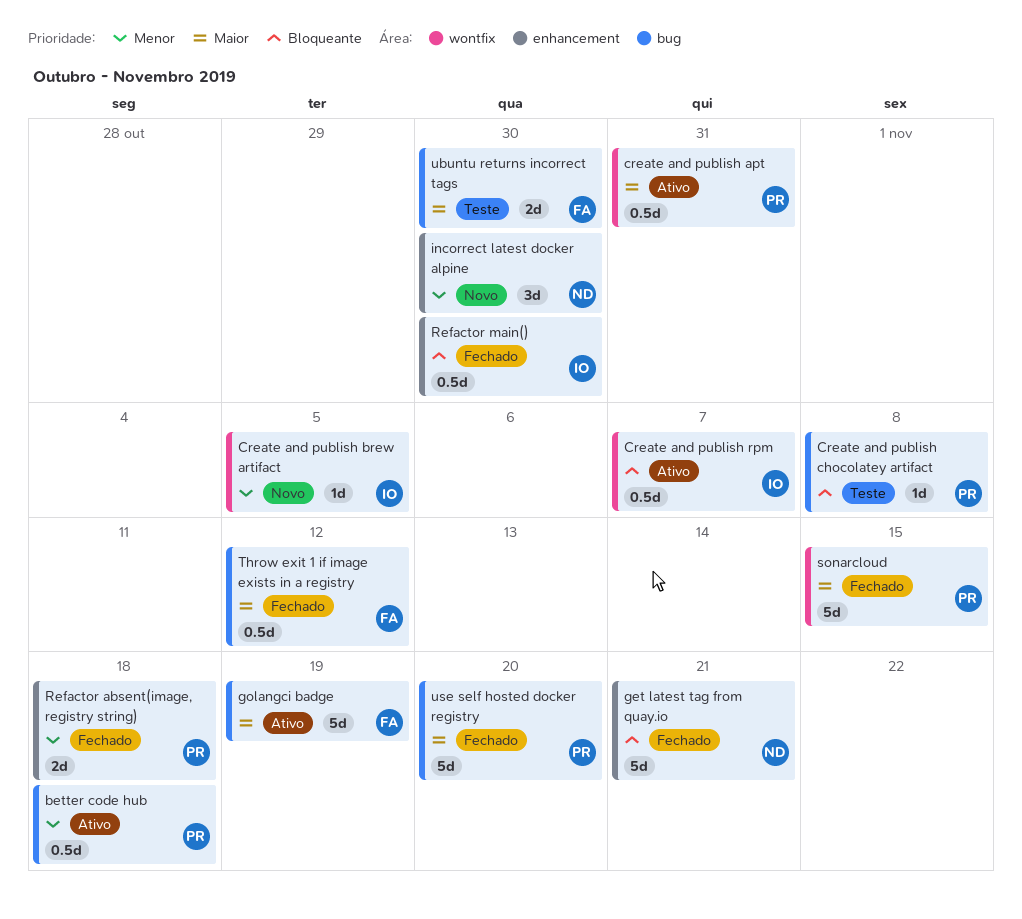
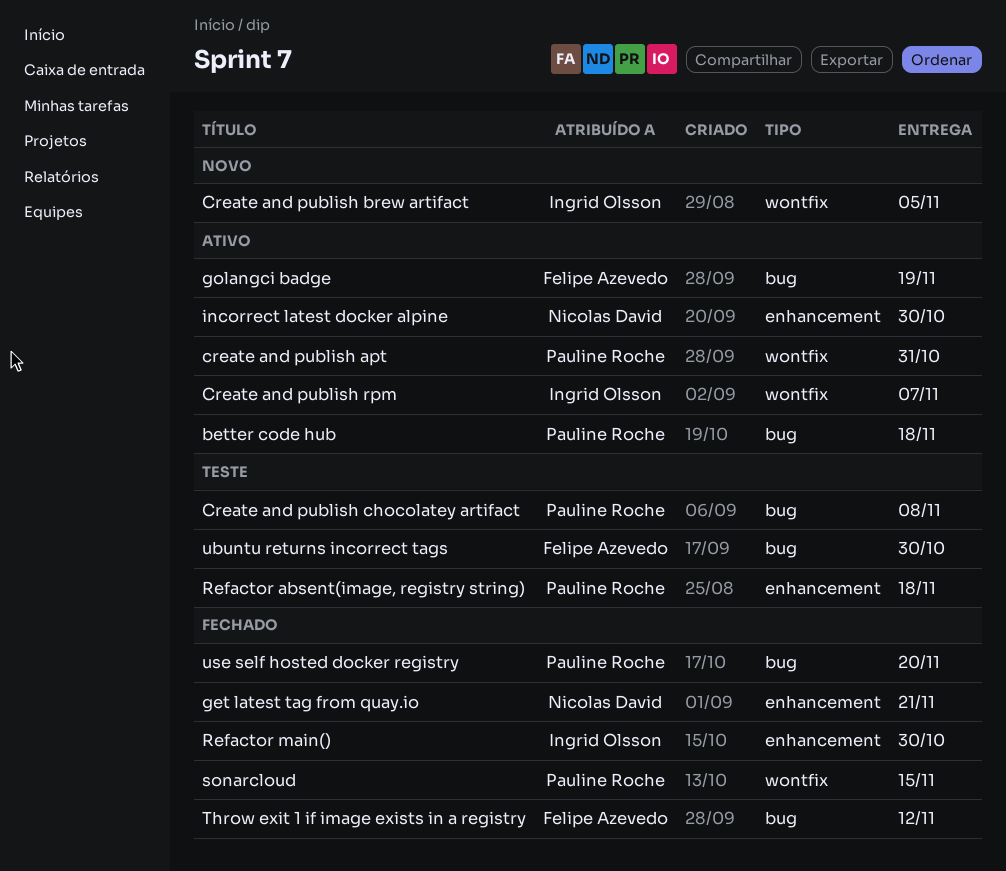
incorrect latest docker alpine, status: Novo -> Ativo
Refactor absent(image, registry string), status: Fechado -> Teste

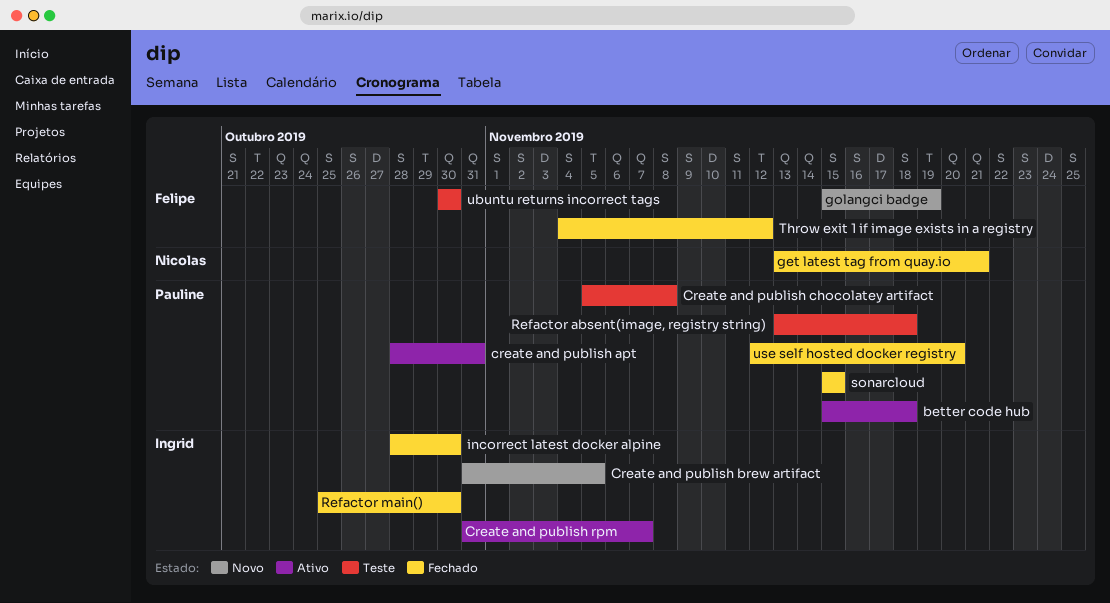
golangci badge, status: Ativo -> Novo
incorrect latest docker alpine, status: Ativo -> Fechado
incorrect latest docker alpine, owner: Nicolas David -> Ingrid Olsson

